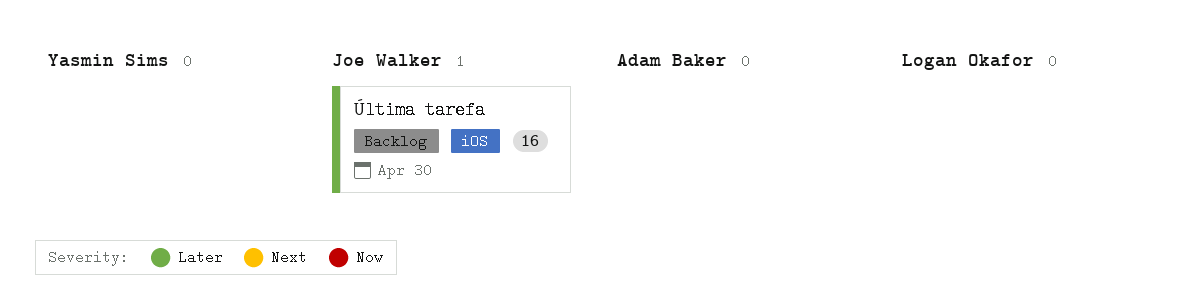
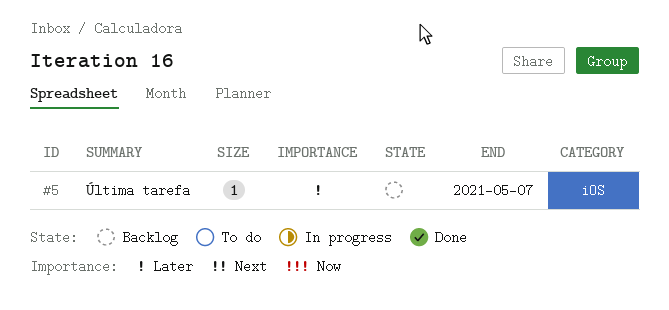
Última tarefa, estimate: 16 -> 1
Última tarefa, due: Apr 30 -> May 7

